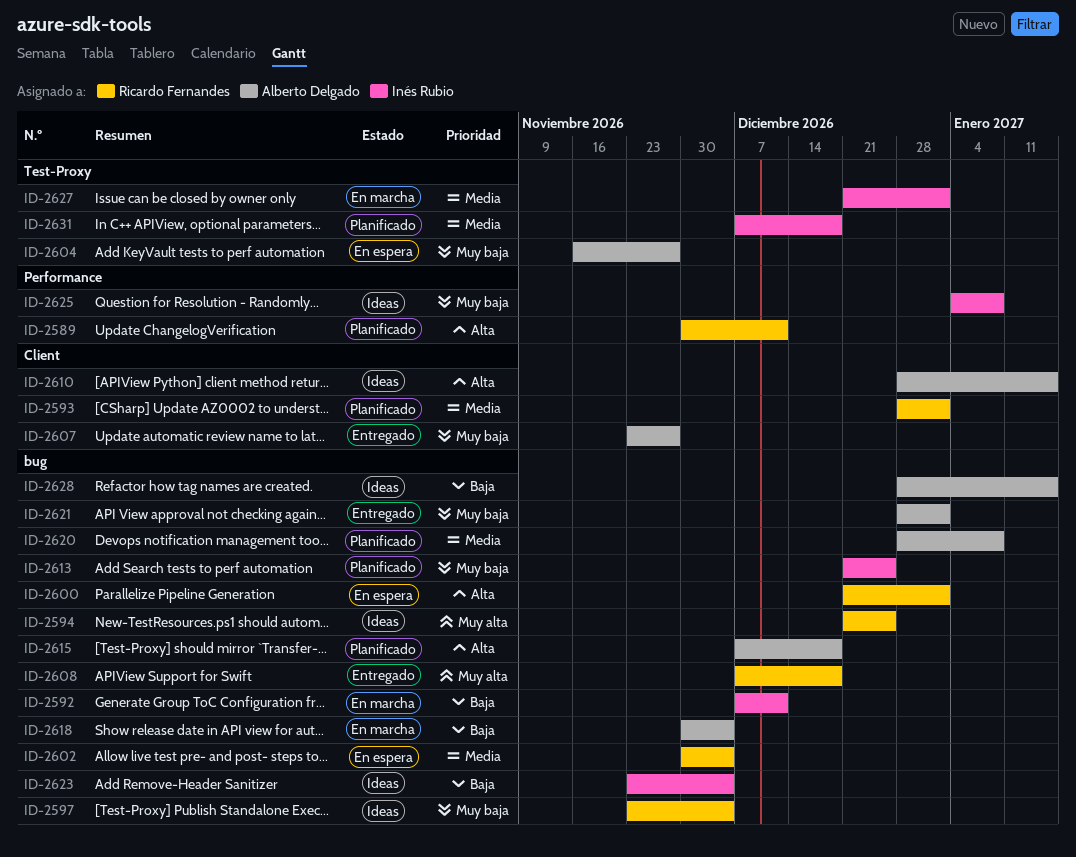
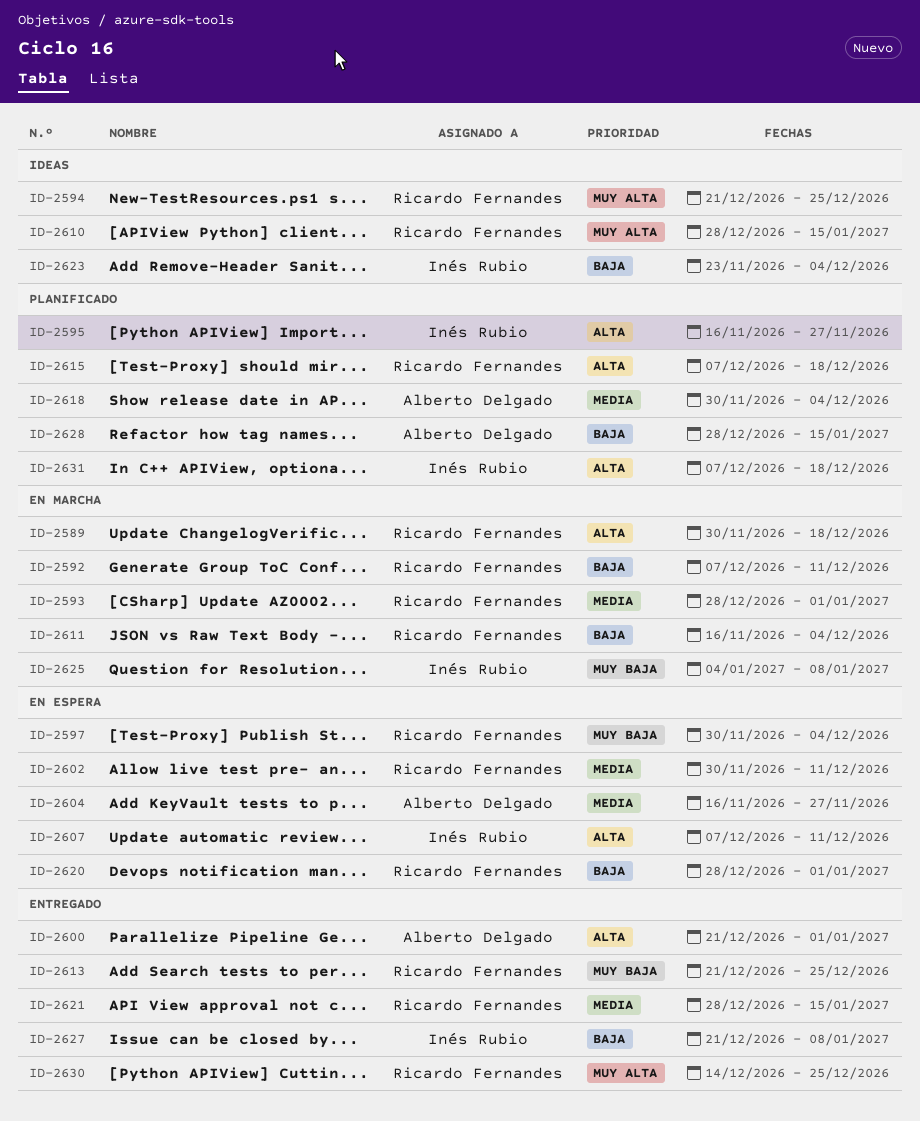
ID-2589, status: Planificado -> En marcha
ID-2589, due: Dec 11 -> Dec 18
ID-2592, owner: Inés Rubio -> Ricardo Fernandes
ID-2593, status: Planificado -> En marcha
ID-2595: none -> present
ID-2597, status: Ideas -> En espera
ID-2597, start: Nov 23 -> Nov 30
ID-2600, status: En espera -> Entregado
ID-2600, owner: Ricardo Fernandes -> Alberto Delgado
ID-2602, due: Dec 4 -> Dec 11
ID-2604, priority: Muy baja -> Media
ID-2607, status: Entregado -> En espera
ID-2607, owner: Alberto Delgado -> Inés Rubio
ID-2607, priority: Muy baja -> Alta
ID-2607, start: Nov 23 -> Dec 7
ID-2607, due: Nov 27 -> Dec 11
ID-2608: present -> none
ID-2610, owner: Alberto Delgado -> Ricardo Fernandes
ID-2610, priority: Alta -> Muy alta
ID-2611: none -> present
ID-2613, status: Planificado -> Entregado
ID-2613, owner: Inés Rubio -> Ricardo Fernandes
ID-2615, owner: Alberto Delgado -> Ricardo Fernandes
ID-2618, status: En marcha -> Planificado
ID-2618, priority: Baja -> Media
ID-2620, status: Planificado -> En espera
ID-2620, owner: Alberto Delgado -> Ricardo Fernandes
ID-2620, priority: Media -> Baja
ID-2620, due: Jan 8 -> Jan 1
ID-2621, owner: Alberto Delgado -> Ricardo Fernandes
ID-2621, priority: Muy baja -> Media
ID-2621, due: Jan 1 -> Jan 15
ID-2625, status: Ideas -> En marcha
ID-2627, status: En marcha -> Entregado
ID-2627, priority: Media -> Baja
ID-2627, due: Jan 1 -> Jan 8
ID-2628, status: Ideas -> Planificado
ID-2630: none -> present
ID-2631, priority: Media -> Alta

